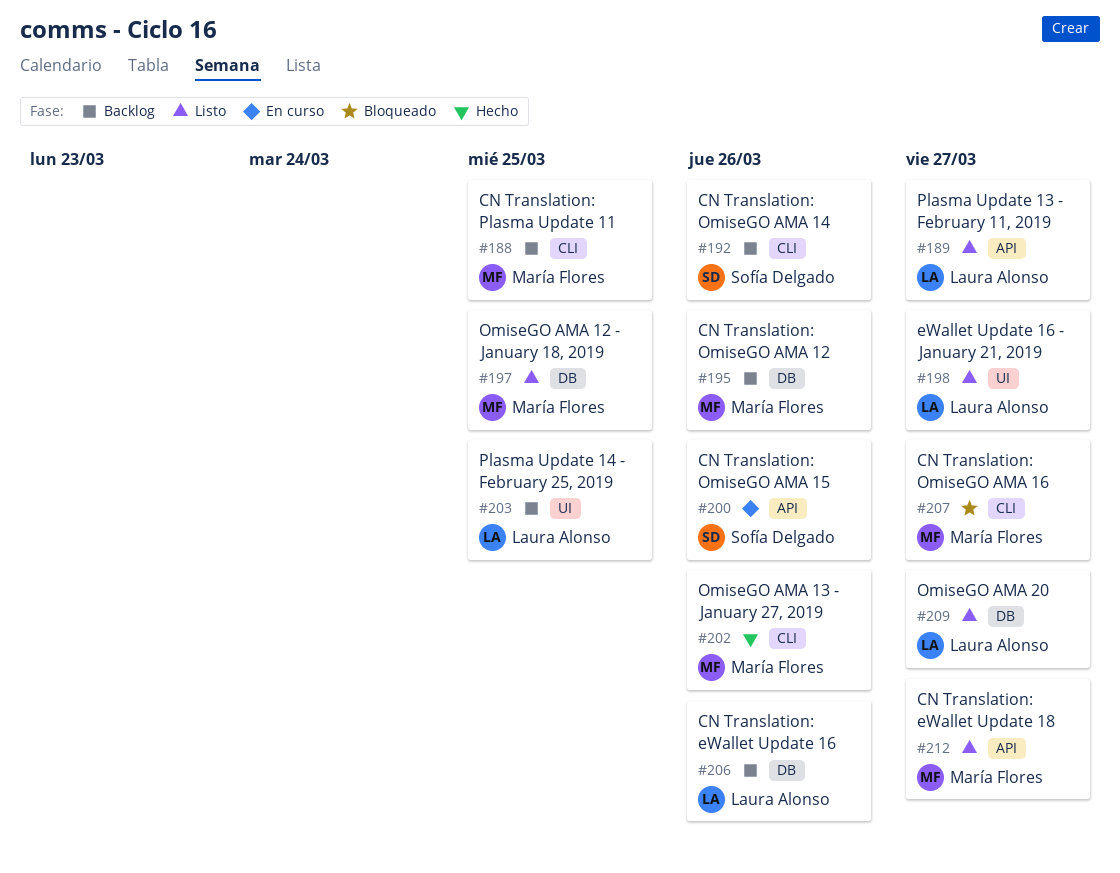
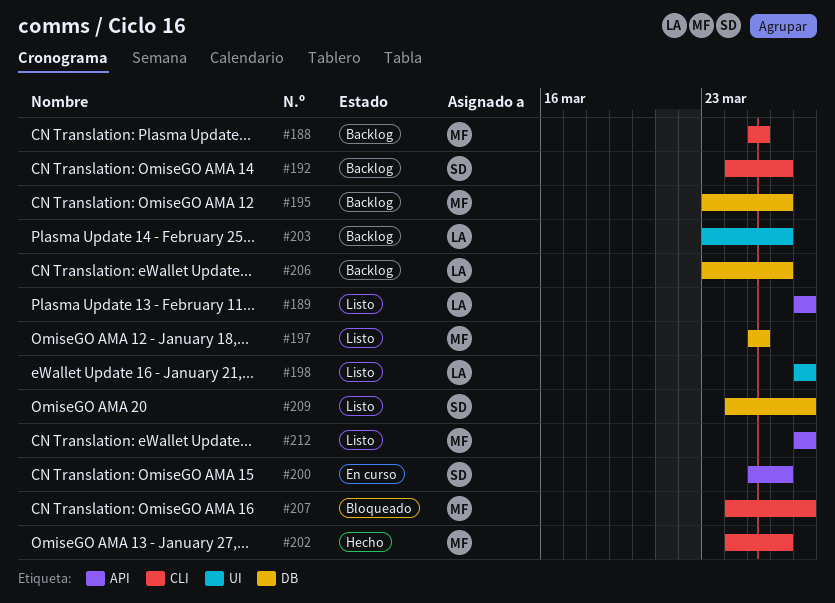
#203, due: Mar 25 -> Mar 26
#209, owner: Laura Alonso -> Sofía Delgado

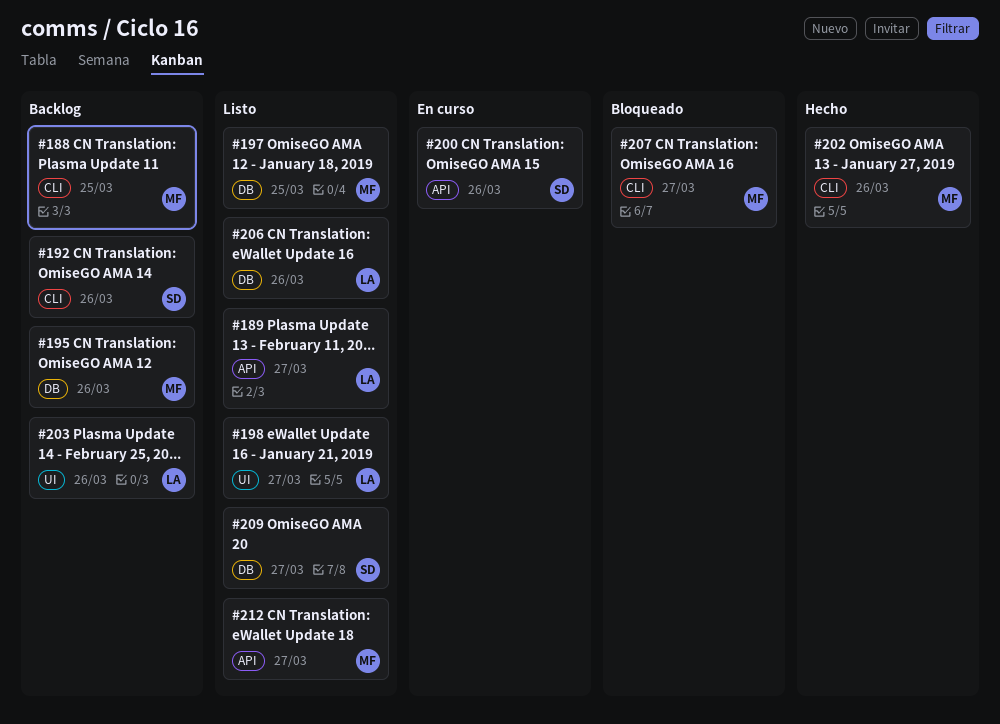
#206, status: Backlog -> Listo

